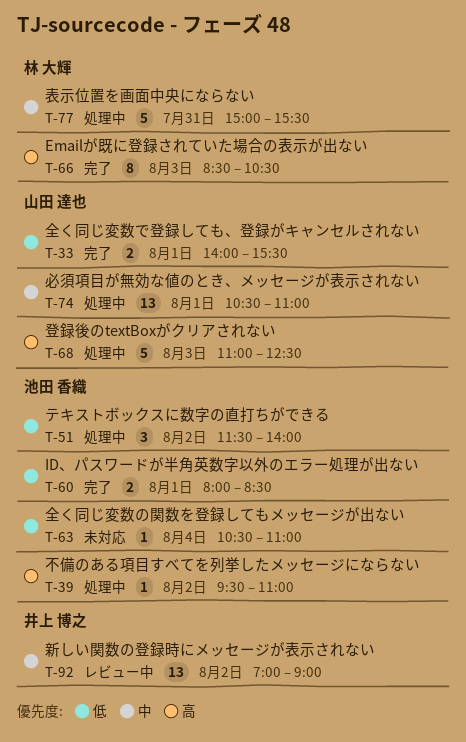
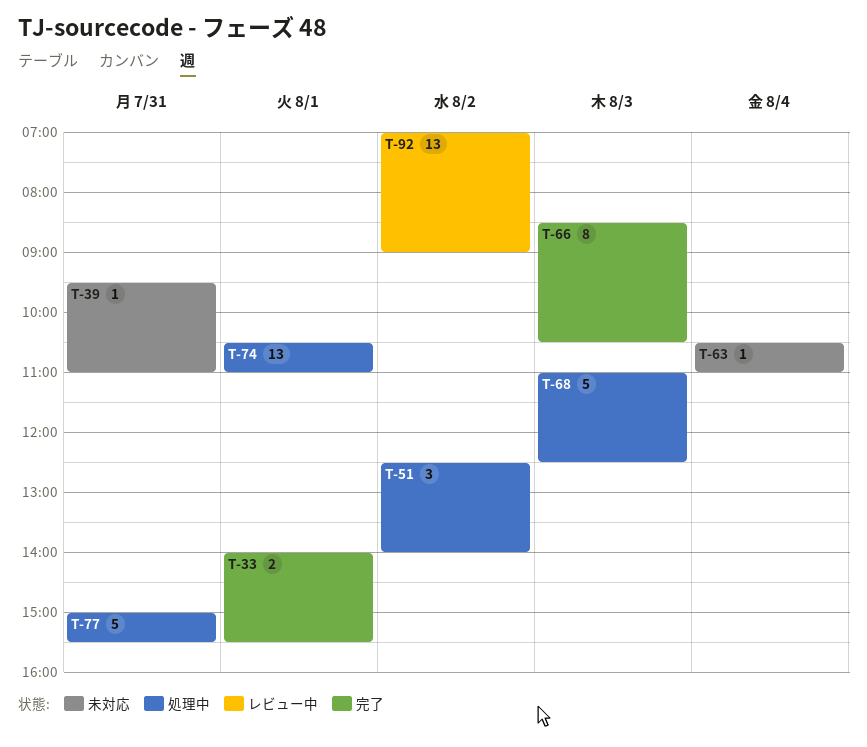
T-39, status: 処理中 -> 未対応
T-39, day: Aug 2 -> Jul 31
T-51, begins: 11:30 -> 12:30
T-60: present -> none

